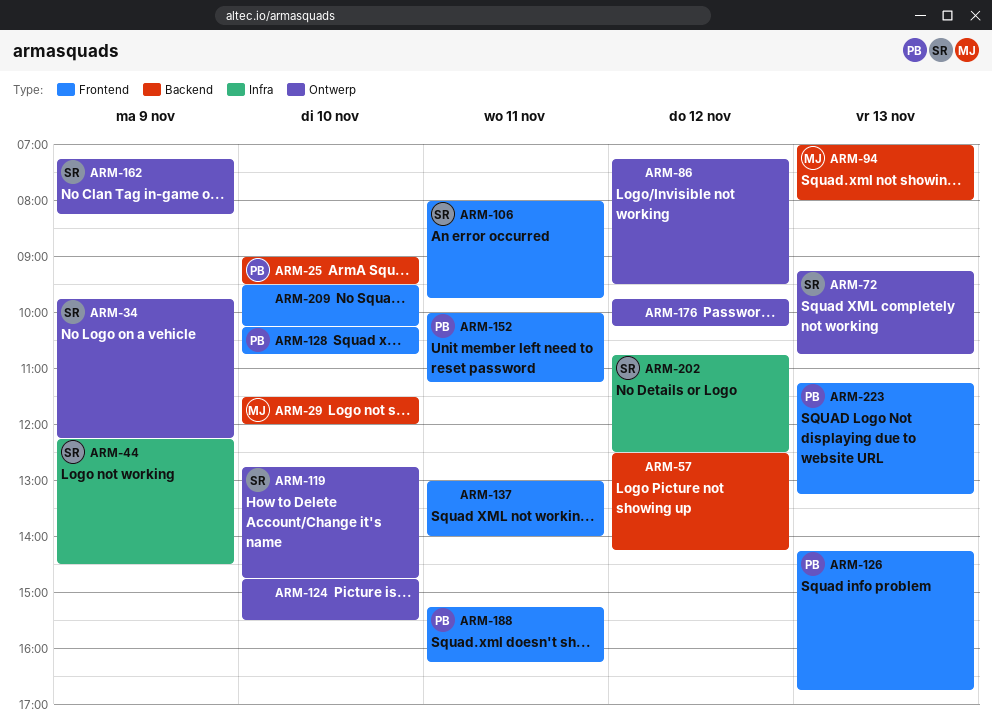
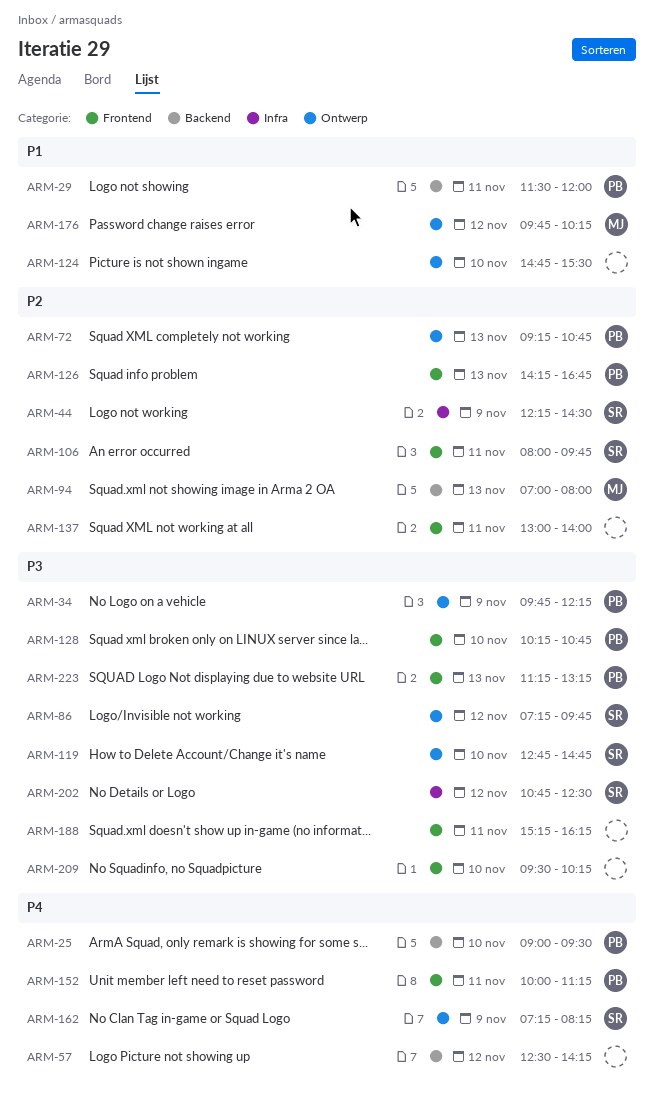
ARM-29, owner: MJ -> PB
ARM-29, day: Nov 10 -> Nov 11
ARM-34, owner: SR -> PB
ARM-72, owner: SR -> PB
ARM-86, owner: none -> SR
ARM-86, ends: 09:30 -> 09:45
ARM-176, owner: none -> MJ
ARM-188, owner: PB -> none

